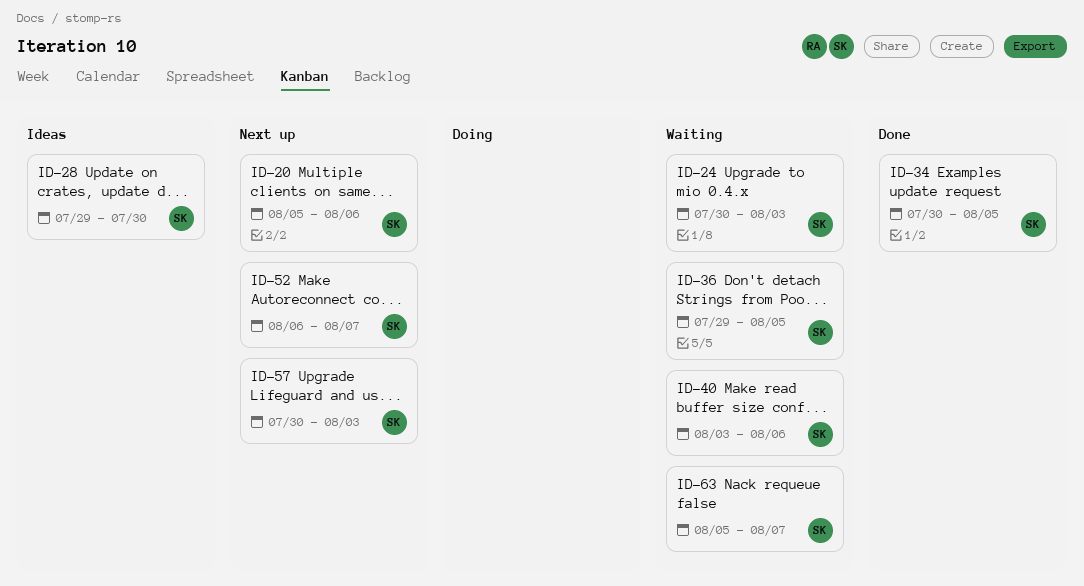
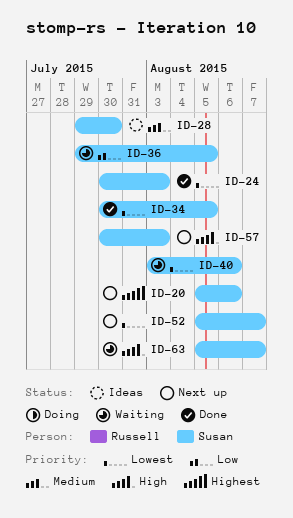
ID-24, status: Waiting -> Done
ID-52, start: Aug 6 -> Aug 5

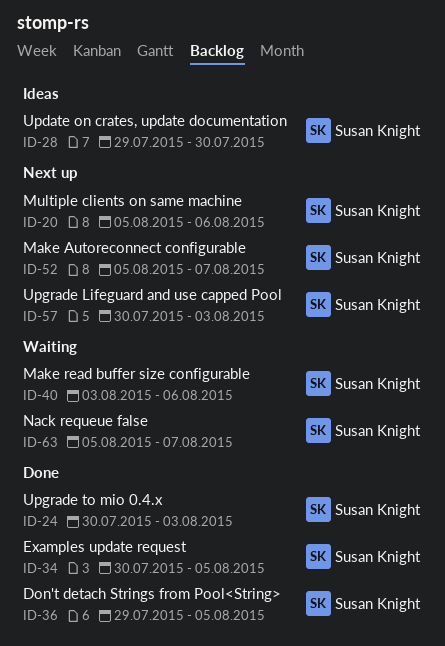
ID-36, status: Waiting -> Done

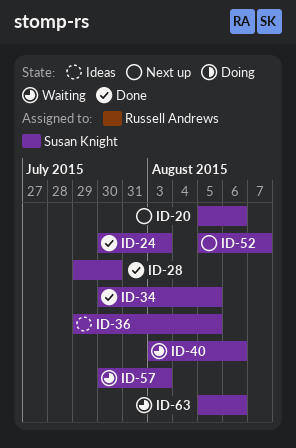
ID-28, status: Ideas -> Done
ID-36, status: Done -> Ideas
ID-57, status: Next up -> Waiting
ID-63, due: Aug 7 -> Aug 6

